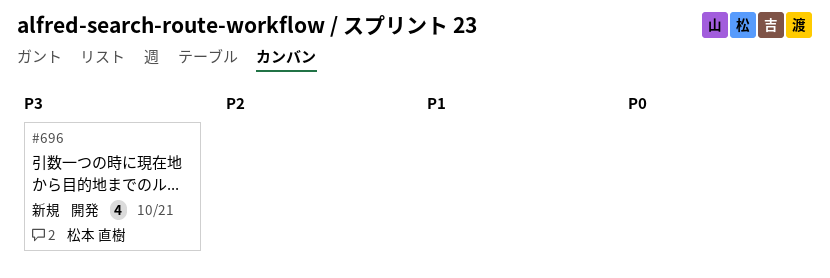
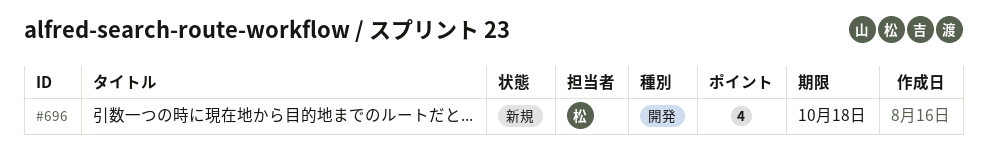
#696, due: Oct 21 -> Oct 18

